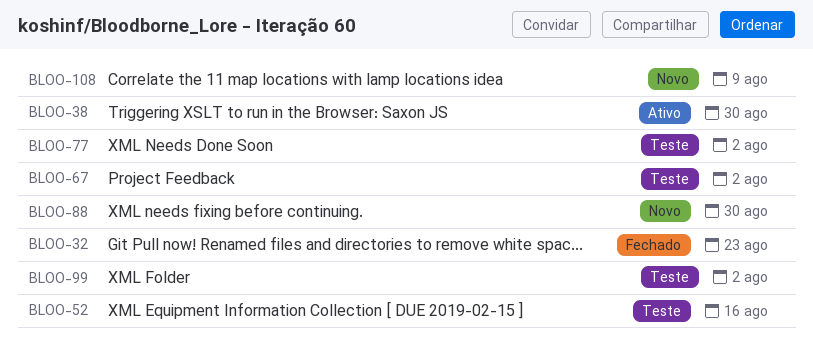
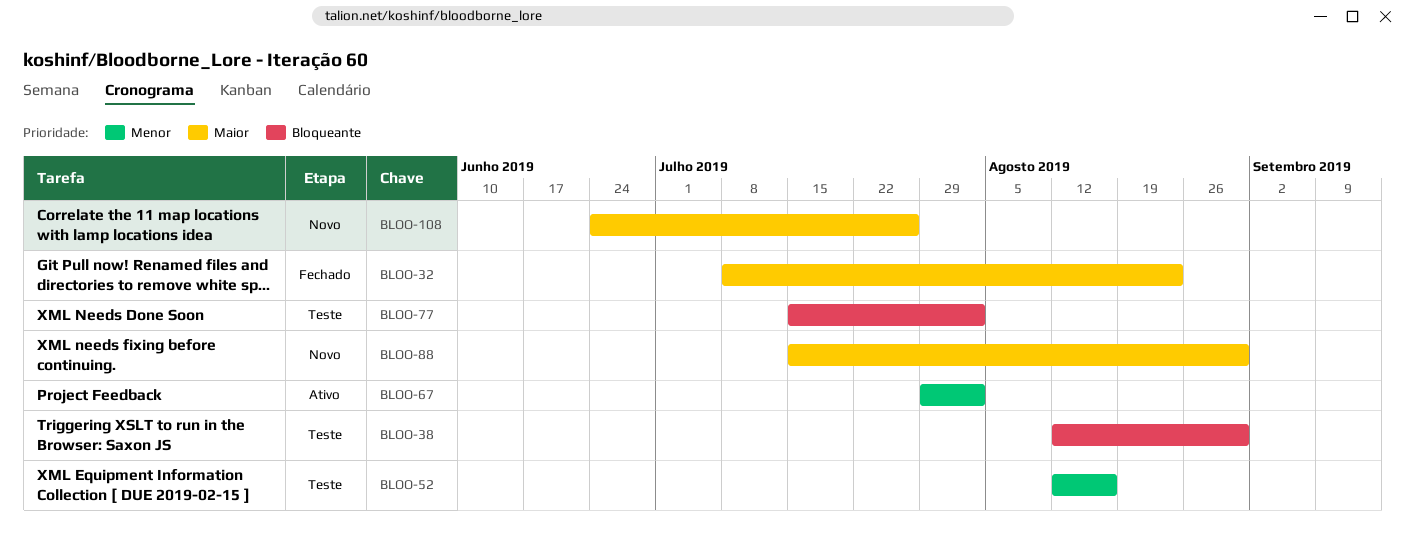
BLOO-38, status: Ativo -> Teste
BLOO-67, status: Teste -> Ativo
BLOO-99: present -> none
BLOO-108, due: Aug 9 -> Jul 26

